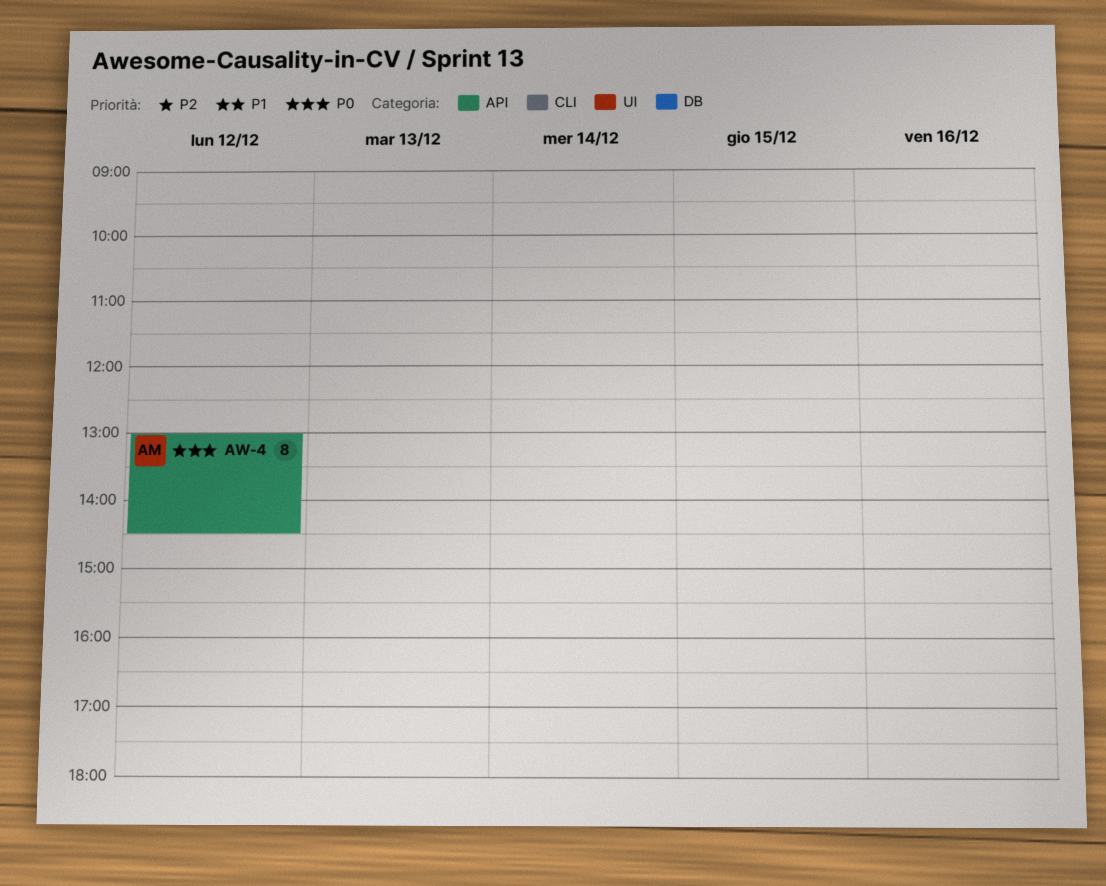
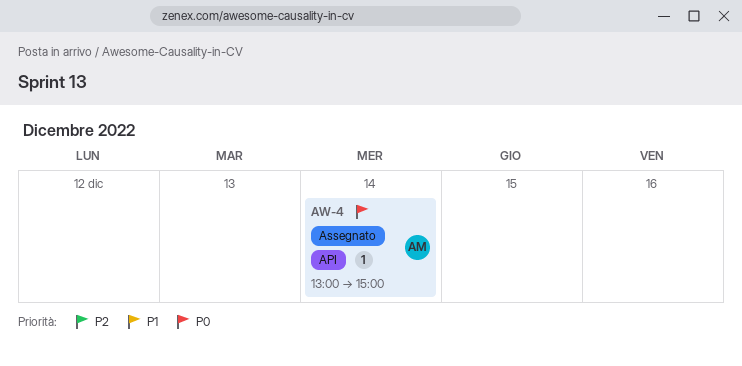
AW-4, estimate: 8 -> 1
AW-4, day: Dec 12 -> Dec 14
AW-4, ends: 14:30 -> 15:00

